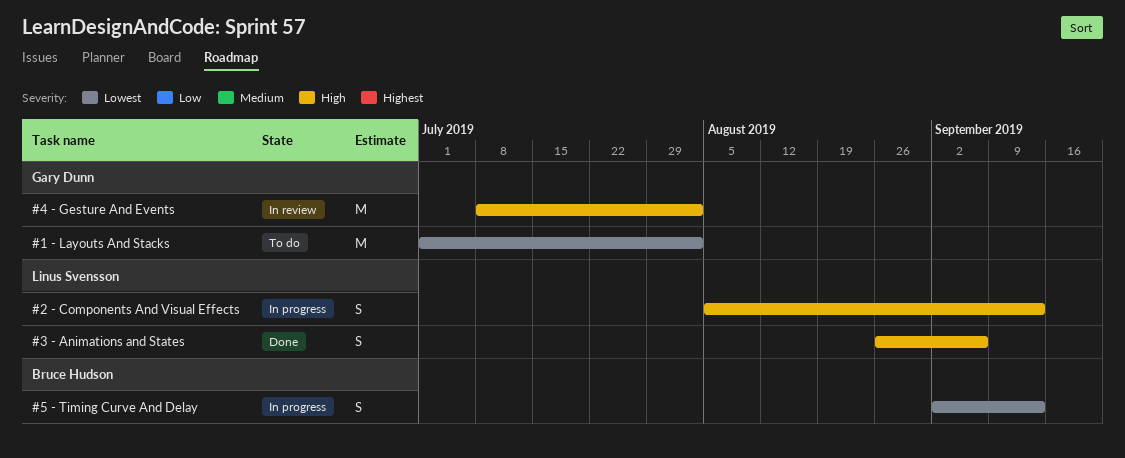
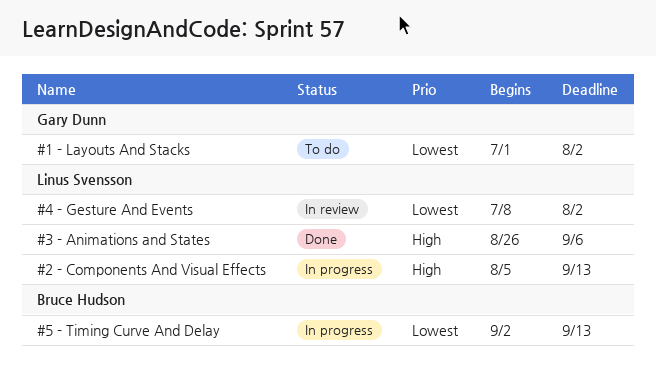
#4 - Gesture And Events, owner: Gary Dunn -> Linus Svensson
#4 - Gesture And Events, priority: High -> Lowest

